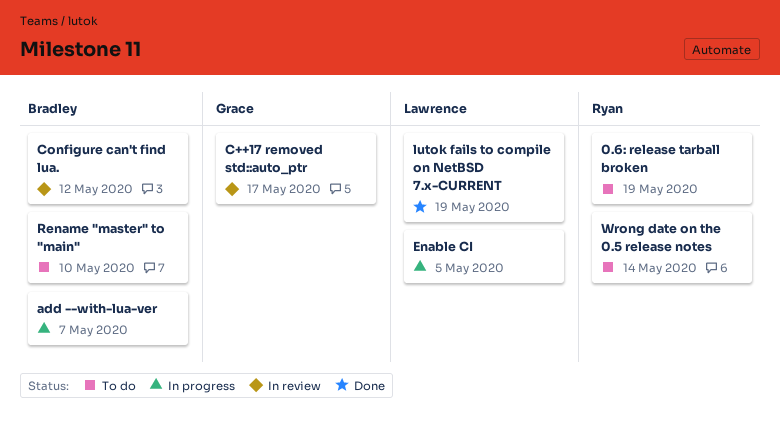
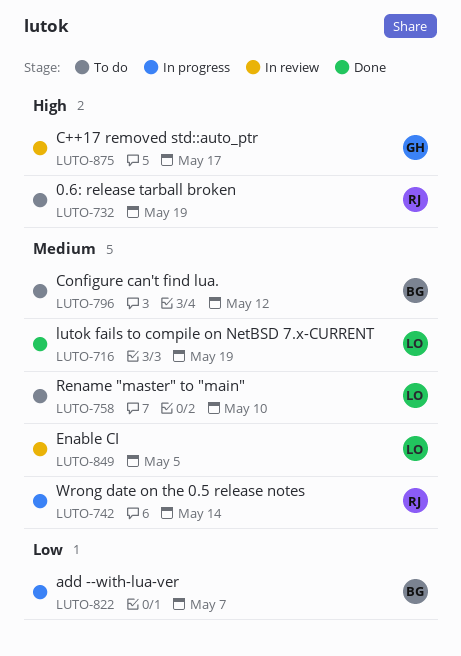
Configure can't find lua., status: In review -> To do
Enable CI, status: In progress -> In review
Rename "master" to "main", owner: Bradley -> Lawrence
Wrong date on the 0.5 release notes, status: To do -> In progress

